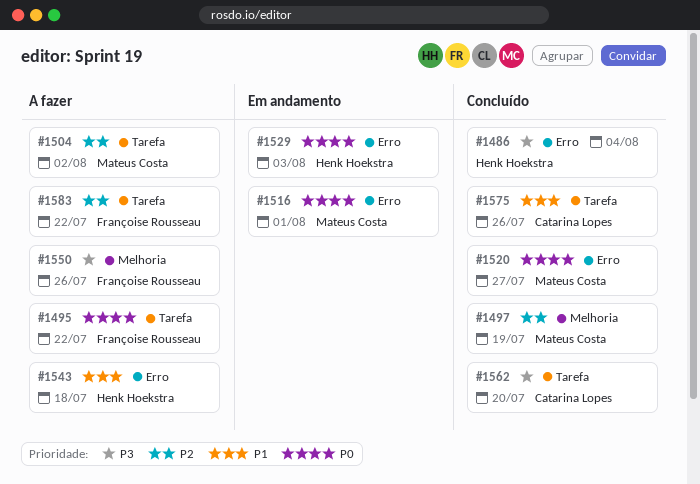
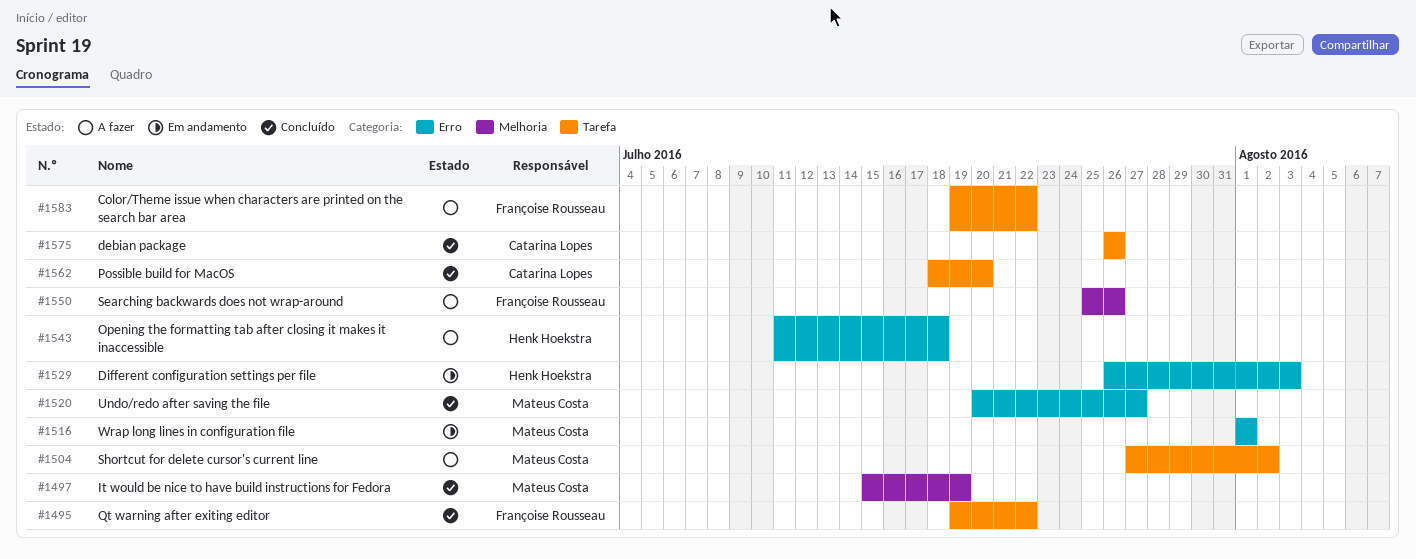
#1486: present -> none
#1495, status: A fazer -> Concluído

